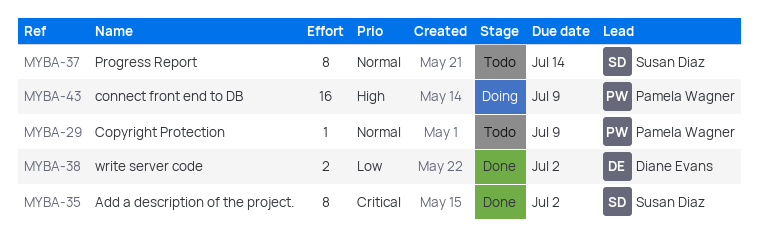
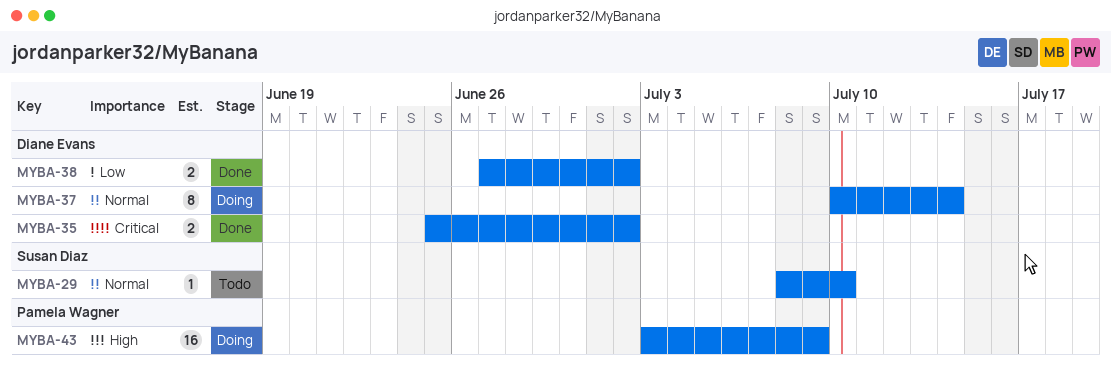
MYBA-29, owner: Pamela Wagner -> Susan Diaz
MYBA-29, due: Jul 9 -> Jul 10
MYBA-35, owner: Susan Diaz -> Diane Evans
MYBA-35, estimate: 8 -> 2
MYBA-37, status: Todo -> Doing
MYBA-37, owner: Susan Diaz -> Diane Evans

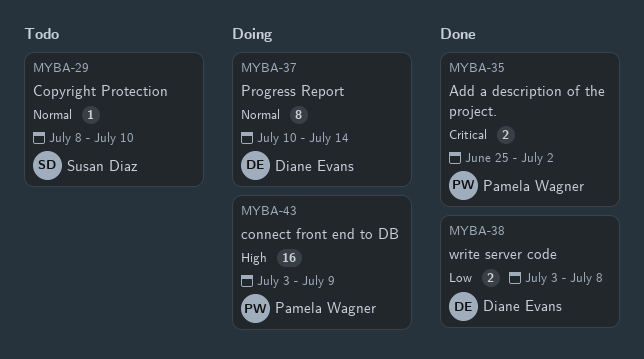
MYBA-35, owner: Diane Evans -> Pamela Wagner
MYBA-38, start: Jun 27 -> Jul 3
MYBA-38, due: Jul 2 -> Jul 8

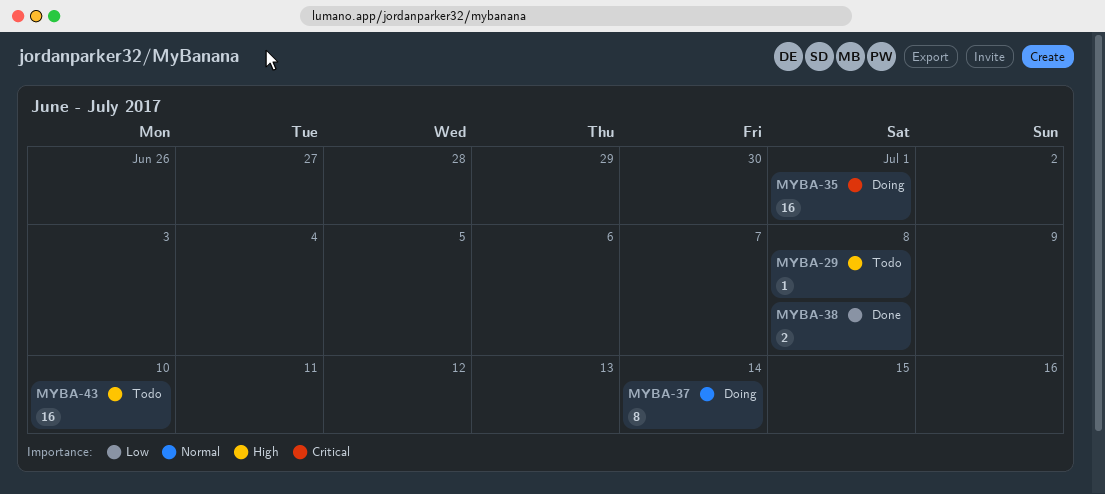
MYBA-29, priority: Normal -> High
MYBA-29, due: Jul 10 -> Jul 8
MYBA-35, status: Done -> Doing
MYBA-35, estimate: 2 -> 16
MYBA-35, due: Jul 2 -> Jul 1
MYBA-43, status: Doing -> Todo
MYBA-43, due: Jul 9 -> Jul 10

